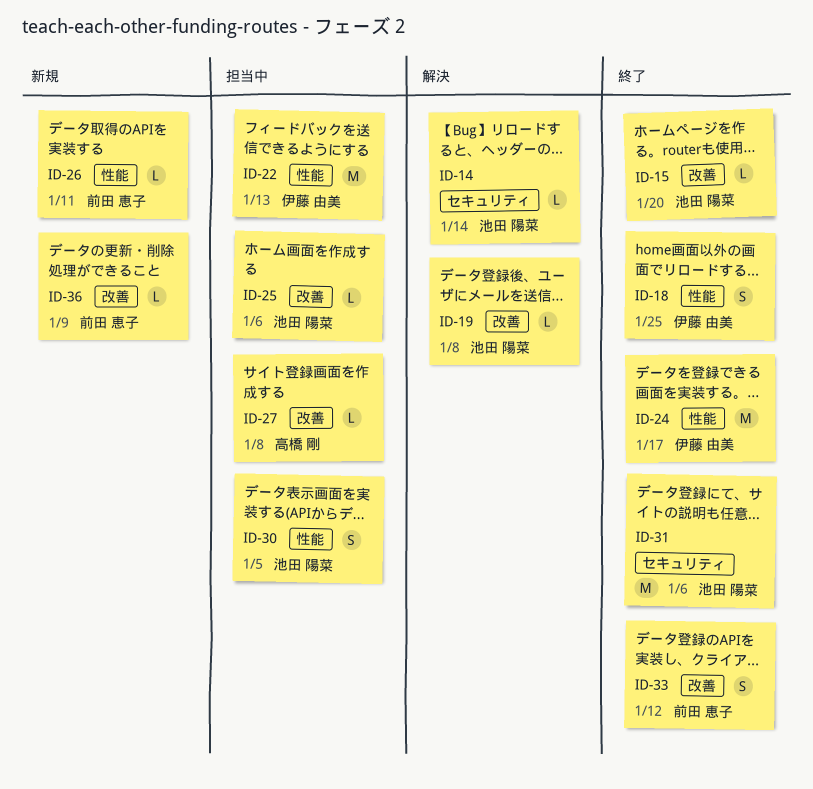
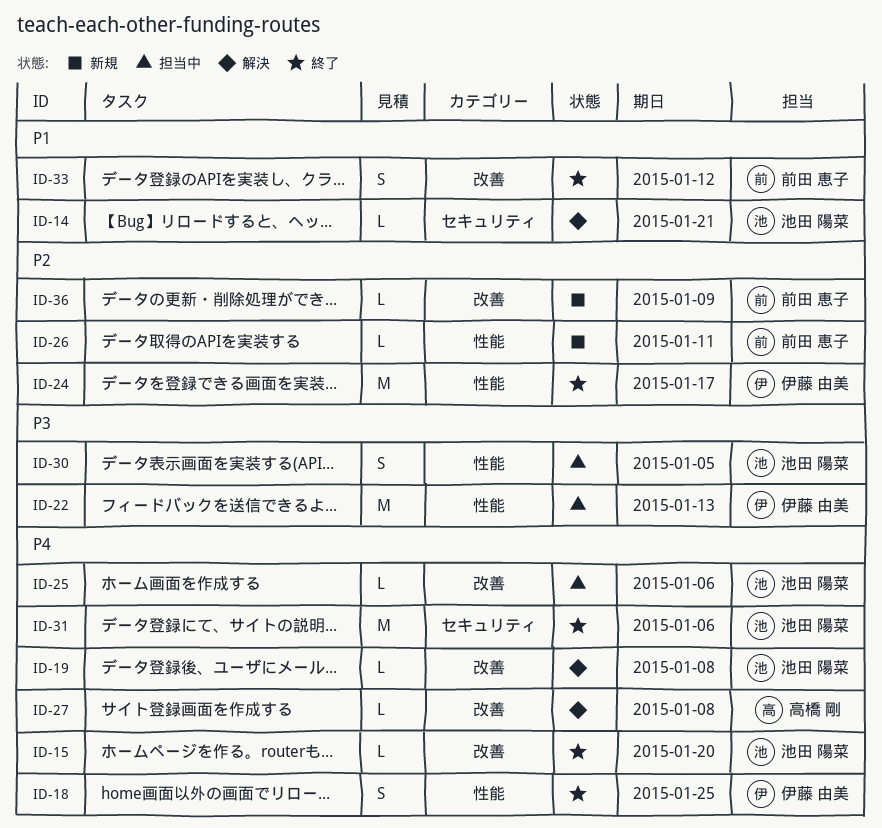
ID-14, due: Jan 14 -> Jan 21
ID-27, status: 担当中 -> 解決

